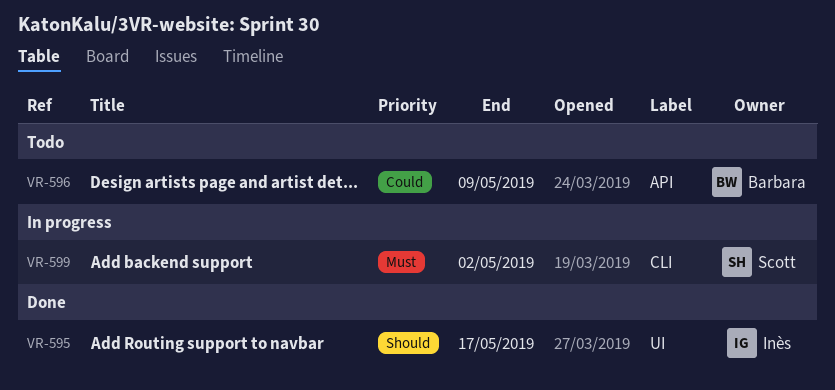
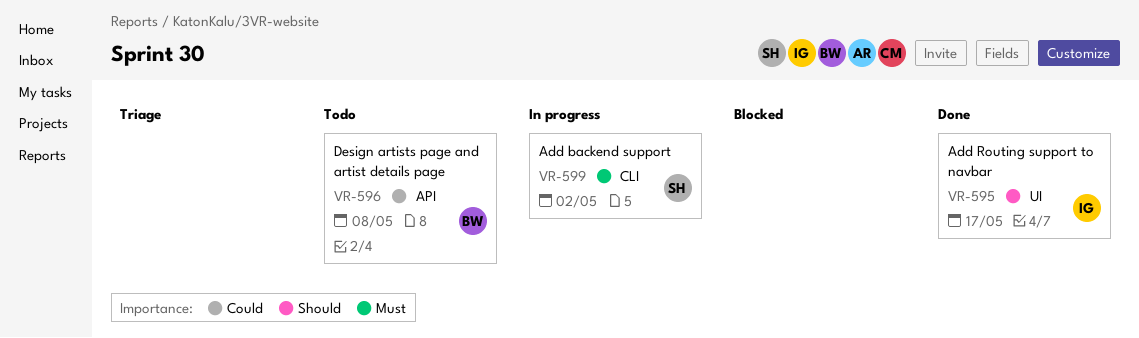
VR-596, due: May 9 -> May 8

